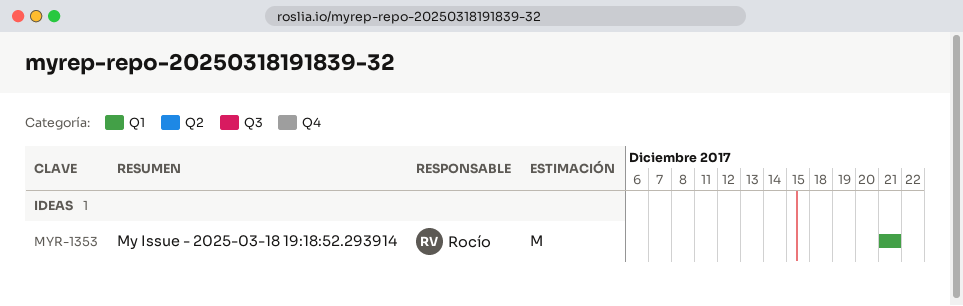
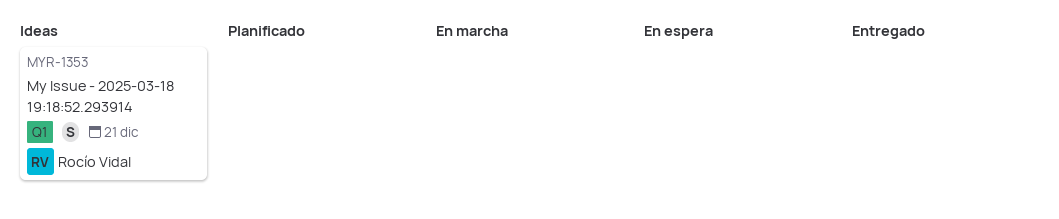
MYR-1353, estimate: M -> S

